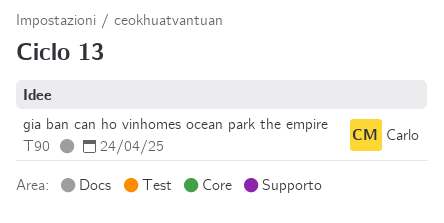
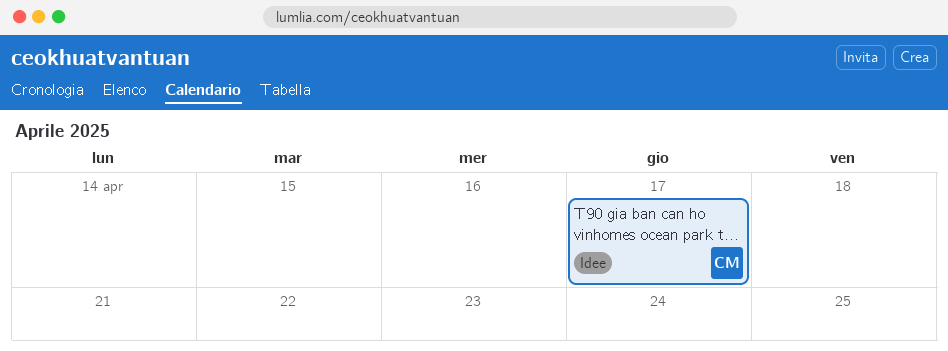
T90, due: Apr 24 -> Apr 17

